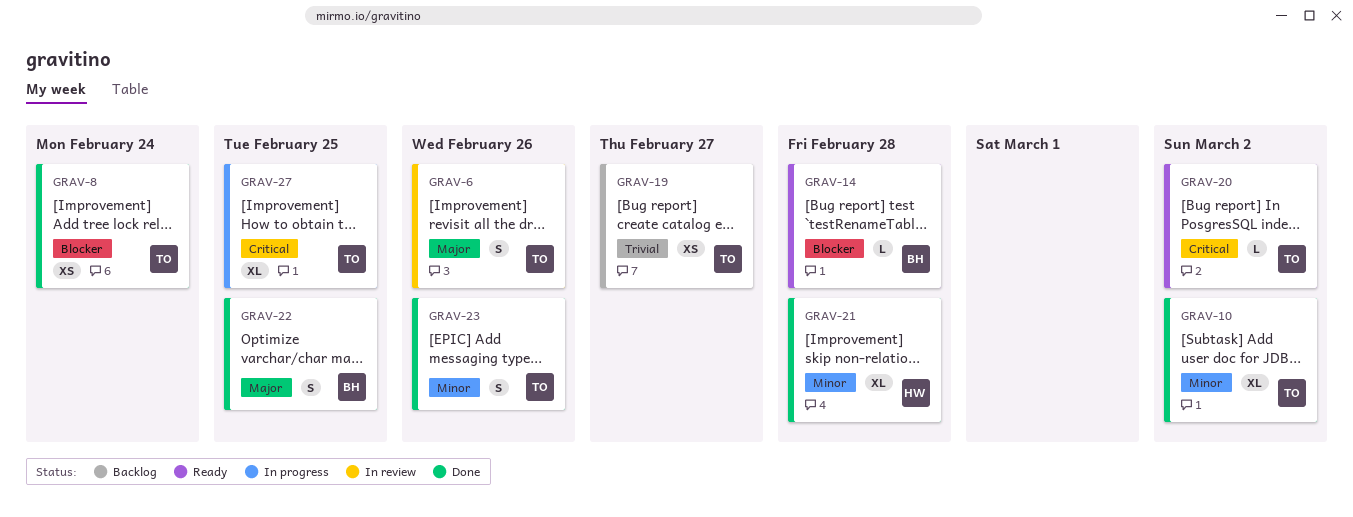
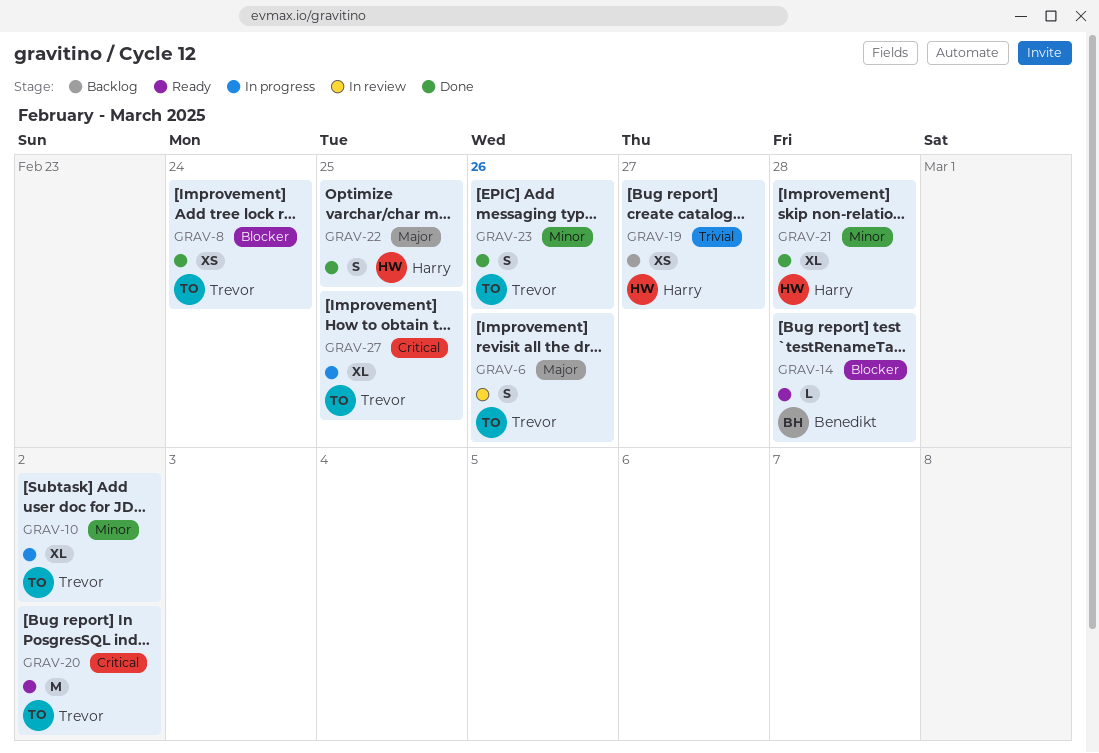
GRAV-10, status: Done -> In progress
GRAV-19, owner: Trevor -> Harry
GRAV-20, estimate: L -> M
GRAV-22, owner: Benedikt -> Harry

